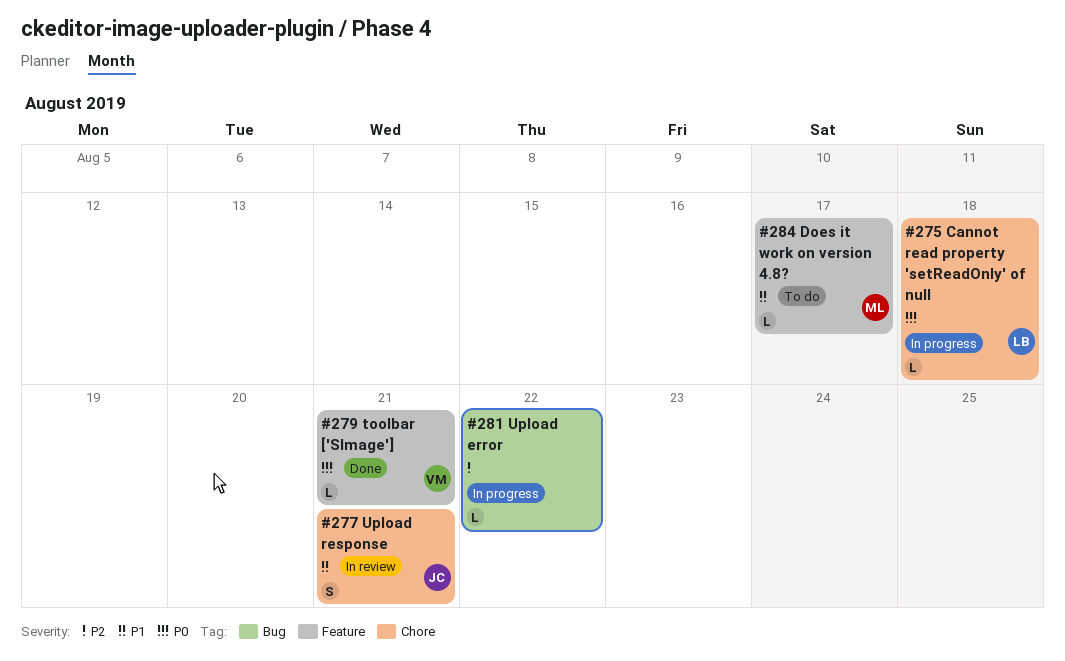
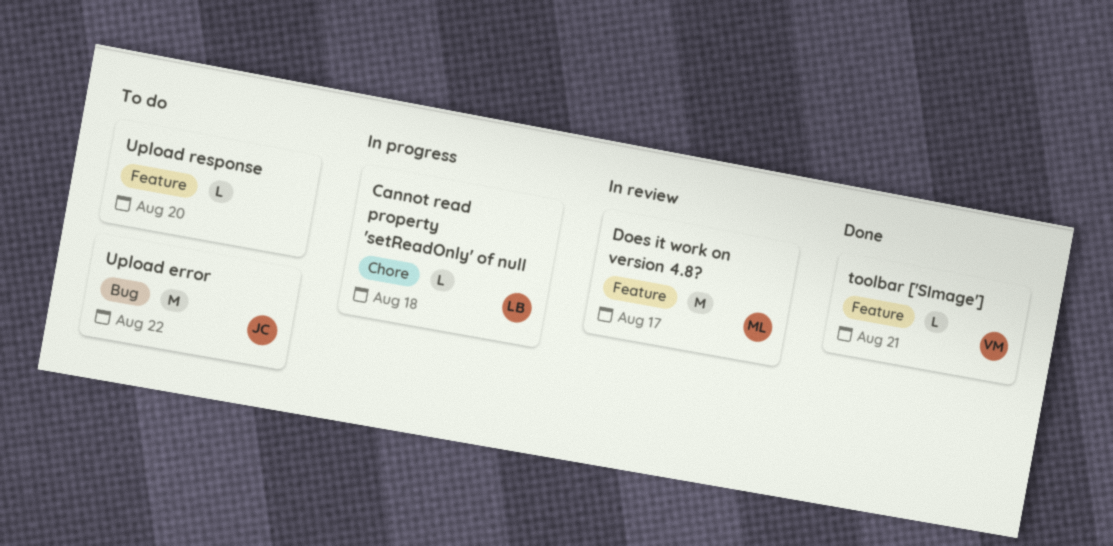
Does it work on version 4.8?, status: To do -> In review
Does it work on version 4.8?, estimate: L -> M
Upload error, status: In progress -> To do
Upload error, owner: none -> JC
Upload error, estimate: L -> M
Upload response, status: In review -> To do
Upload response, owner: JC -> none
Upload response, label: Chore -> Feature
Upload response, estimate: S -> L
Upload response, due: Aug 21 -> Aug 20

